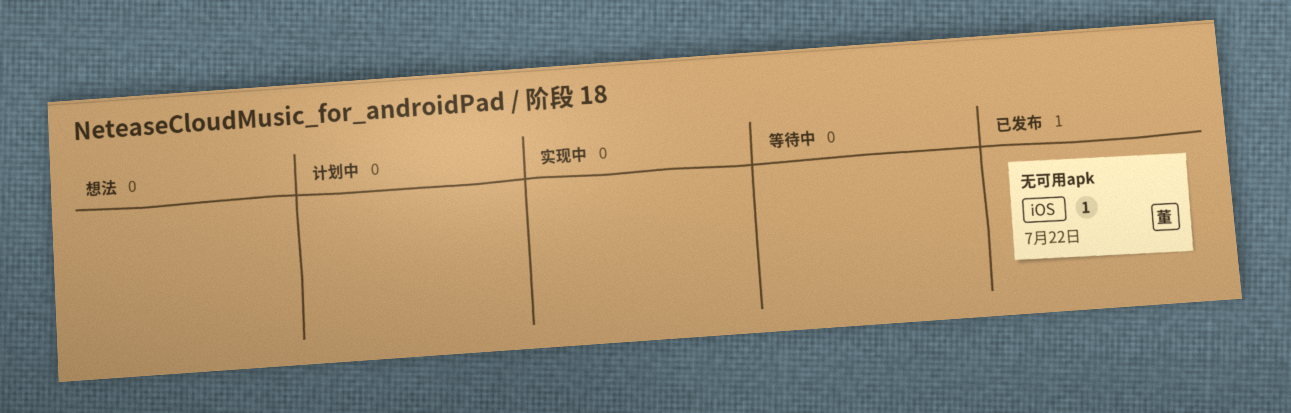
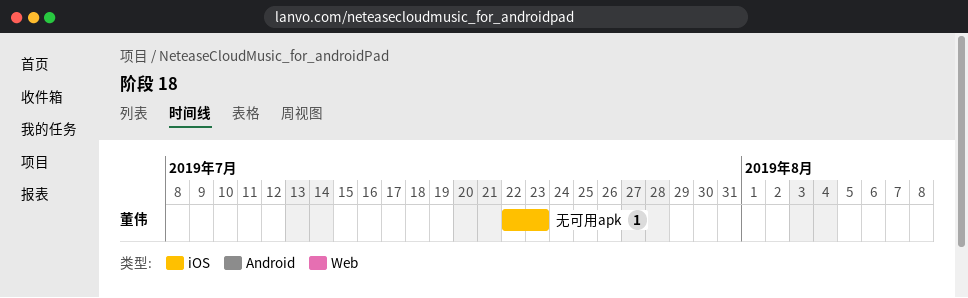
无可用apk, due: Jul 22 -> Jul 23

